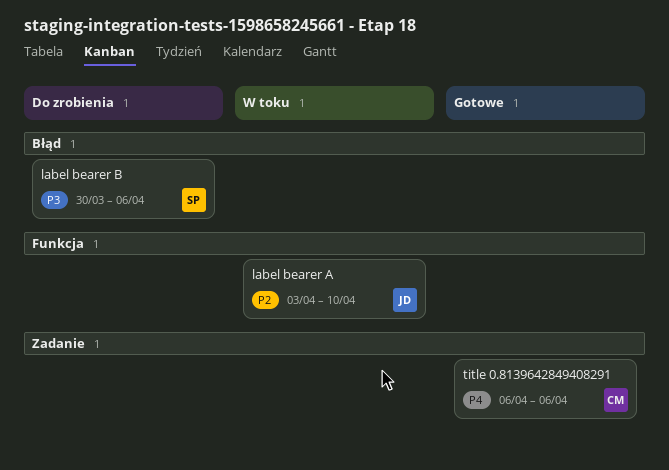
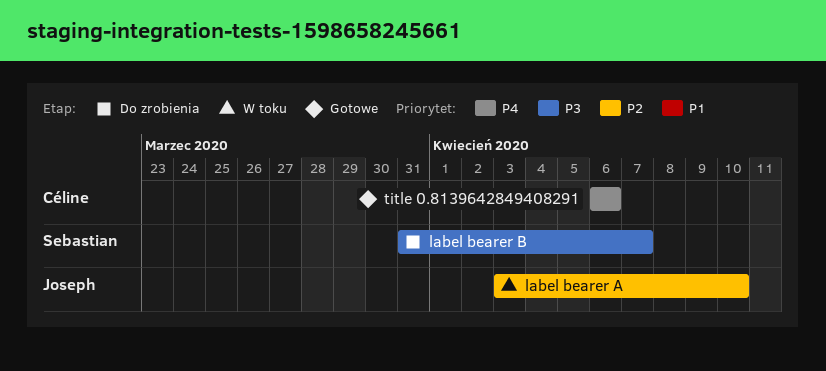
label bearer B, start: Mar 30 -> Mar 31
label bearer B, due: Apr 6 -> Apr 7

